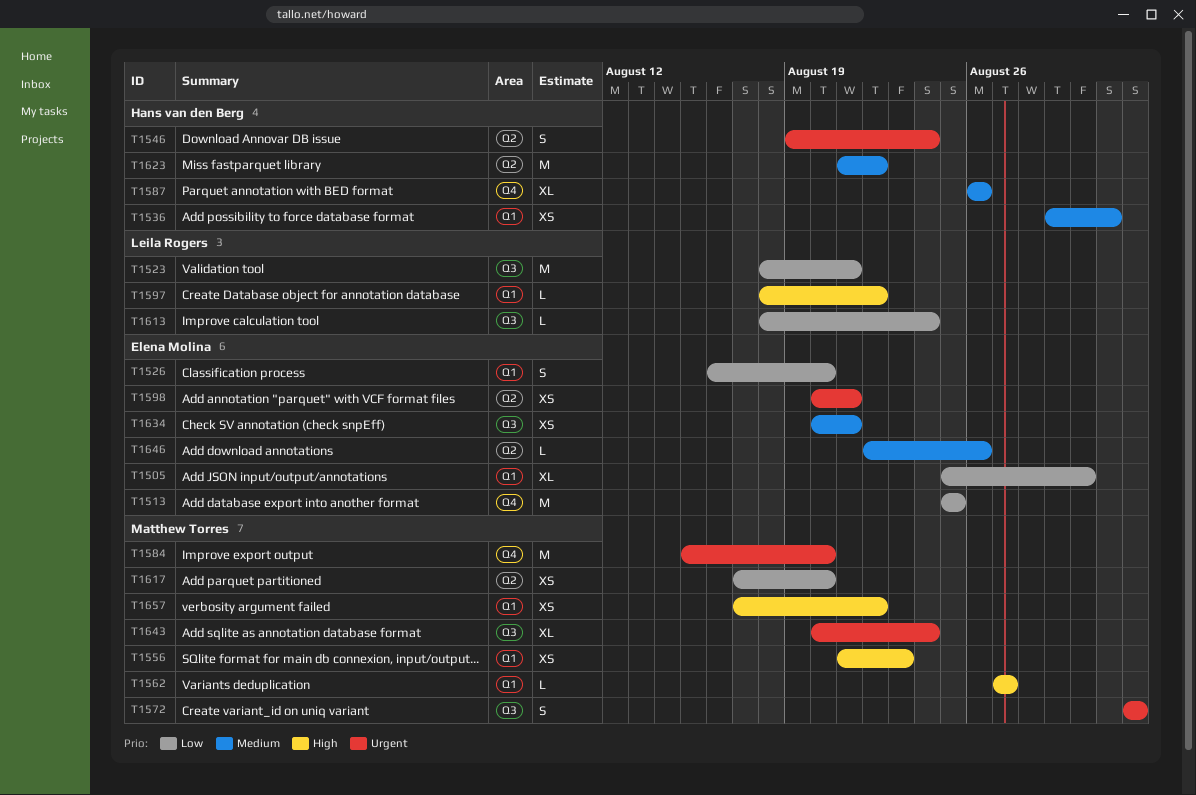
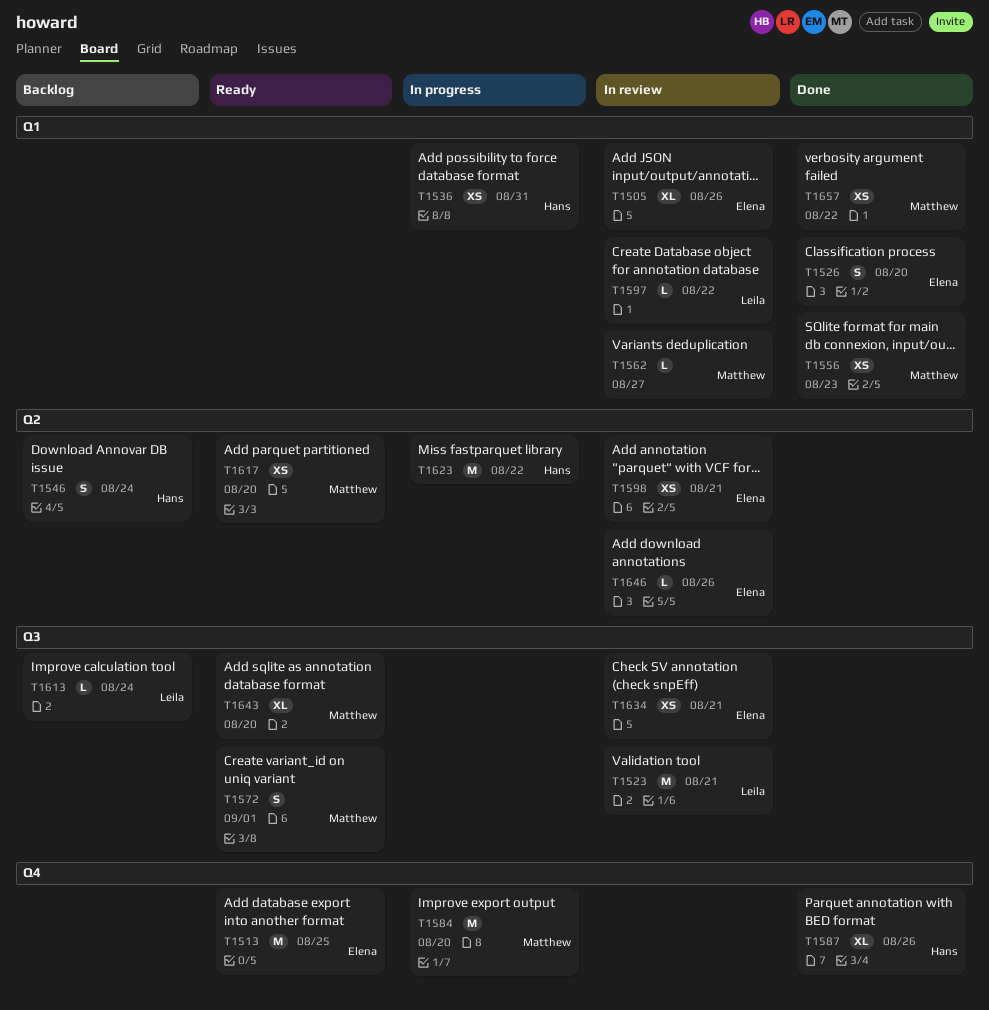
T1505, due: Aug 30 -> Aug 26
T1643, due: Aug 24 -> Aug 20

